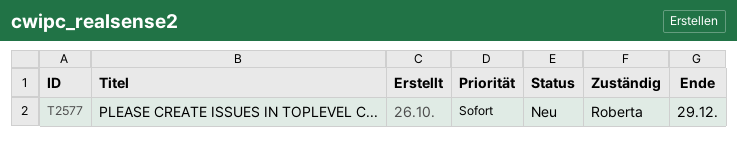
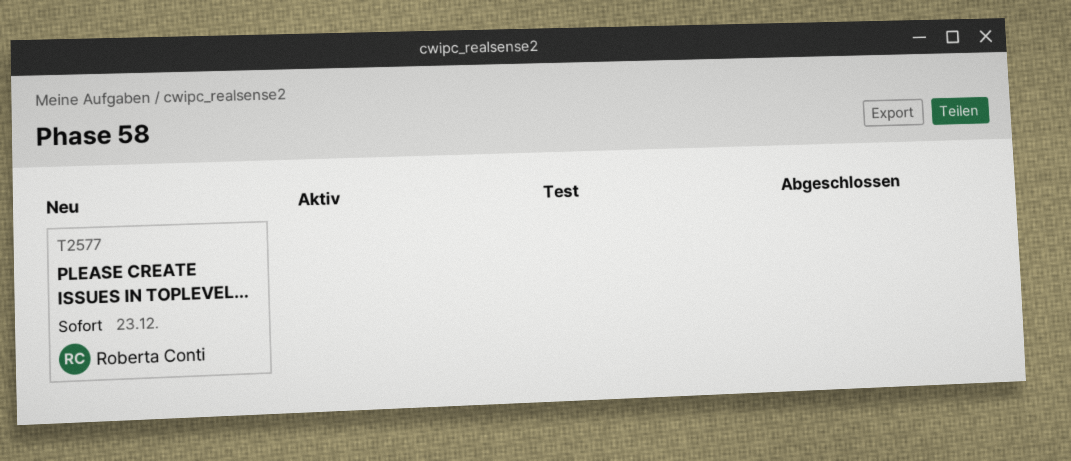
T2577, due: Dec 29 -> Dec 23

